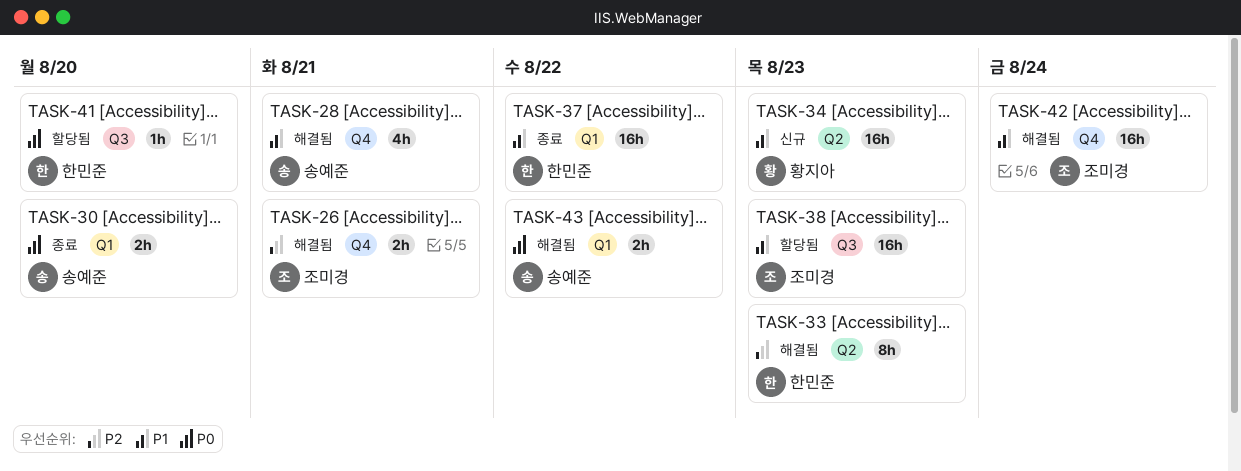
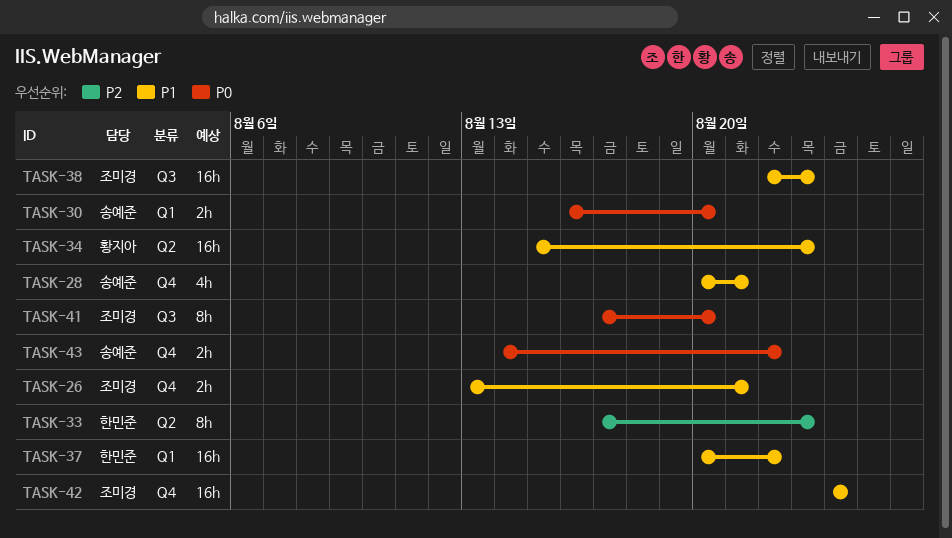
TASK-26, priority: P2 -> P1
TASK-41, owner: 한민준 -> 조미경
TASK-41, estimate: 1h -> 8h
TASK-43, label: Q1 -> Q4

